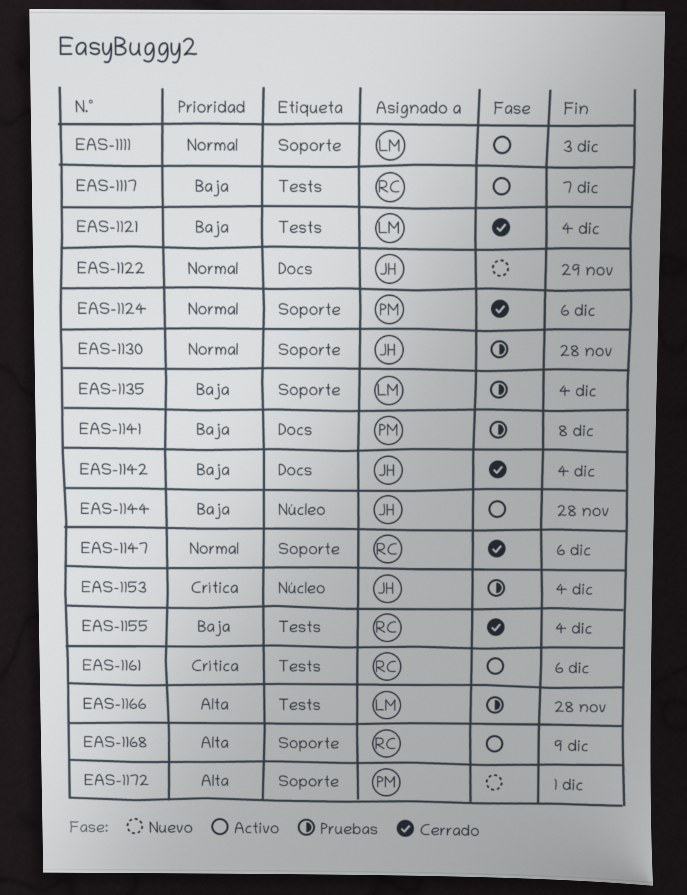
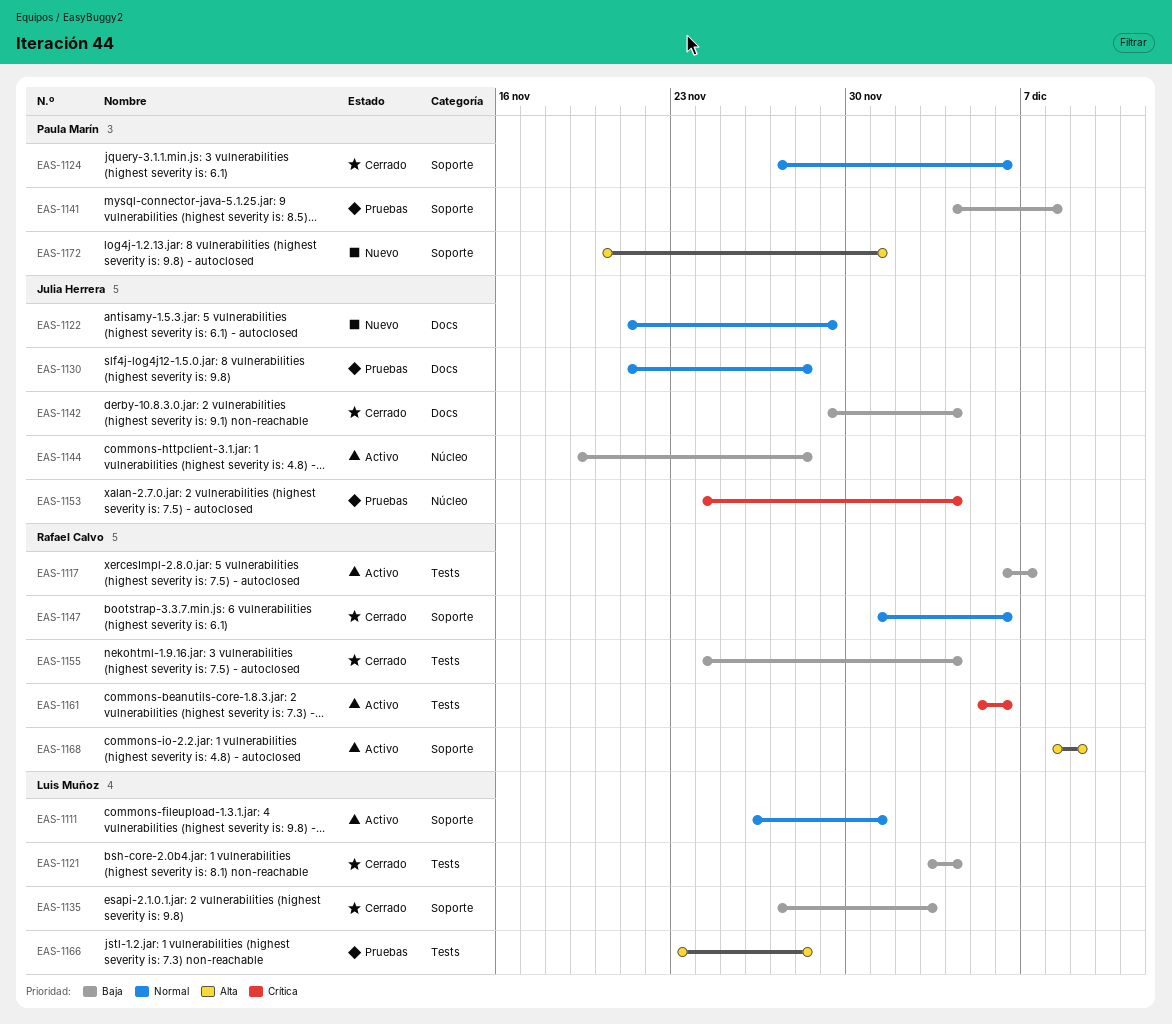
EAS-1111, due: Dec 3 -> Dec 1
EAS-1130, label: Soporte -> Docs
EAS-1135, status: Pruebas -> Cerrado
EAS-1135, due: Dec 4 -> Dec 3
EAS-1141, label: Docs -> Soporte

